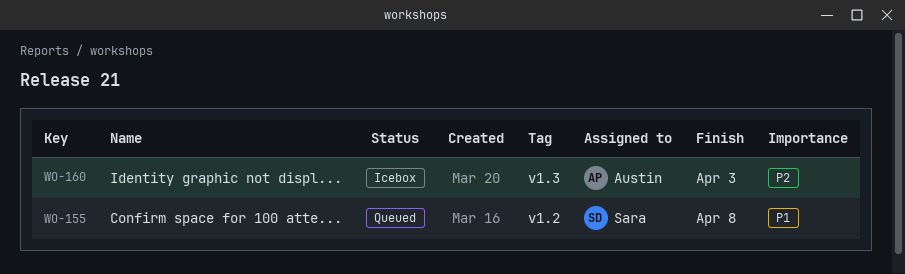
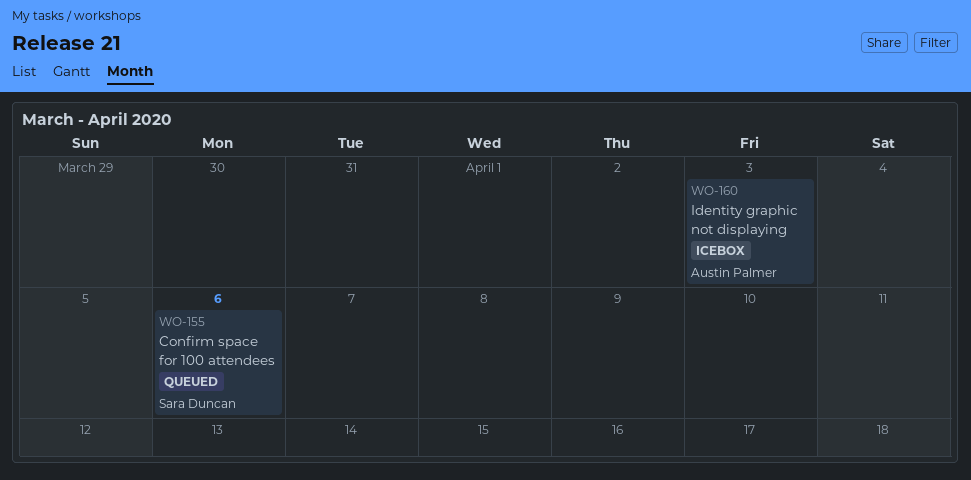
WO-155, due: Apr 8 -> Apr 6

